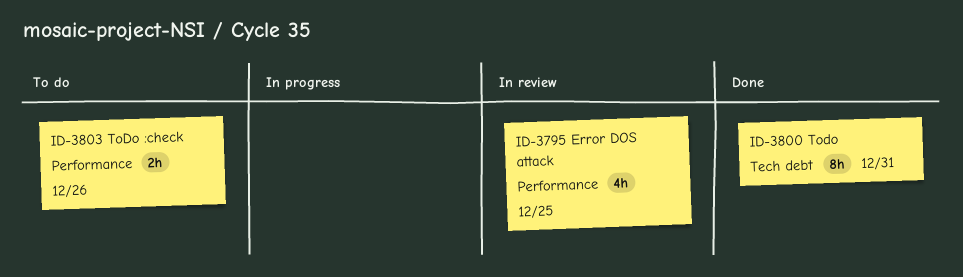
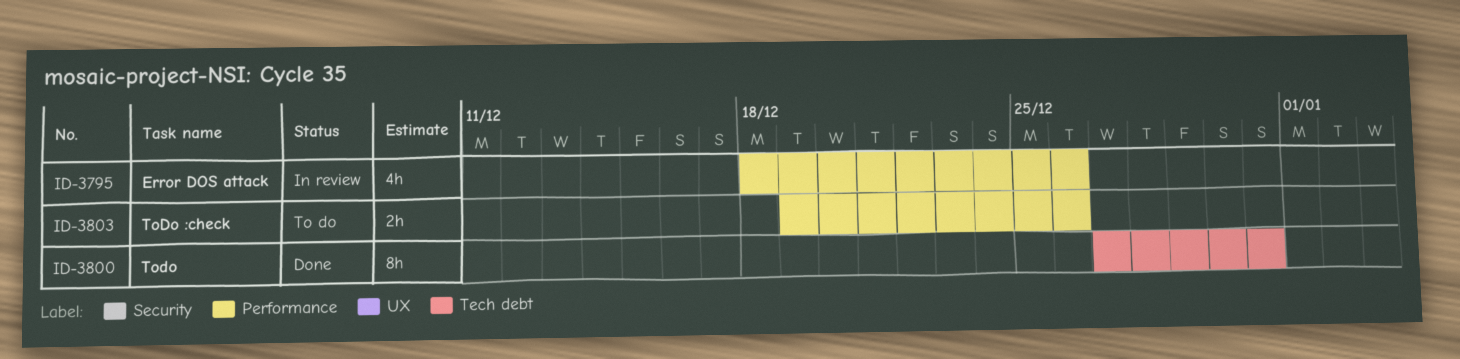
ID-3795, due: Dec 25 -> Dec 26

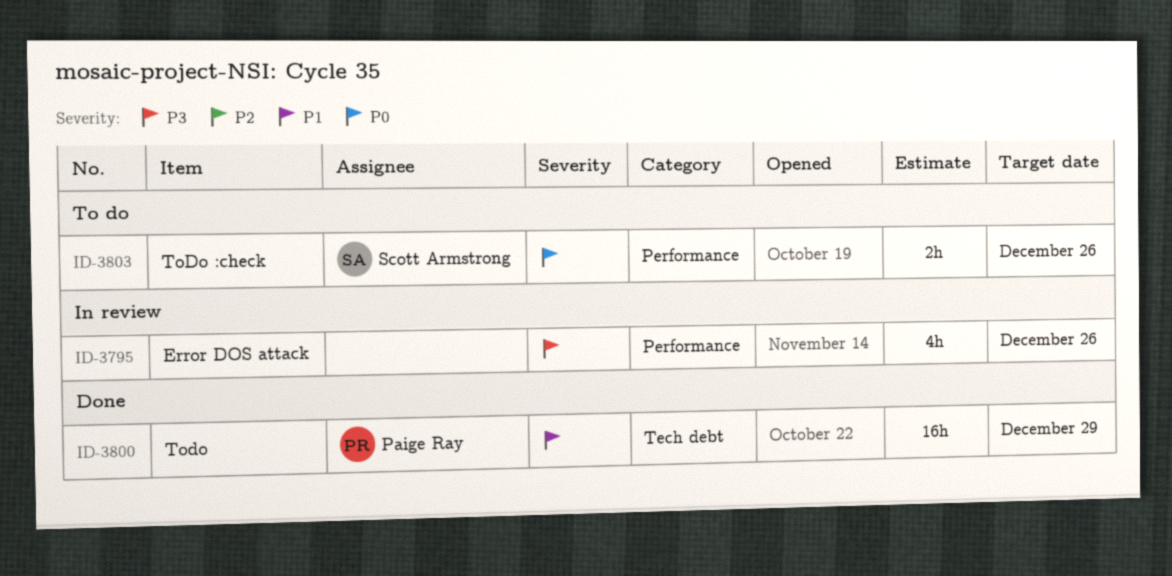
ID-3800, estimate: 8h -> 16h
ID-3800, due: Dec 31 -> Dec 29

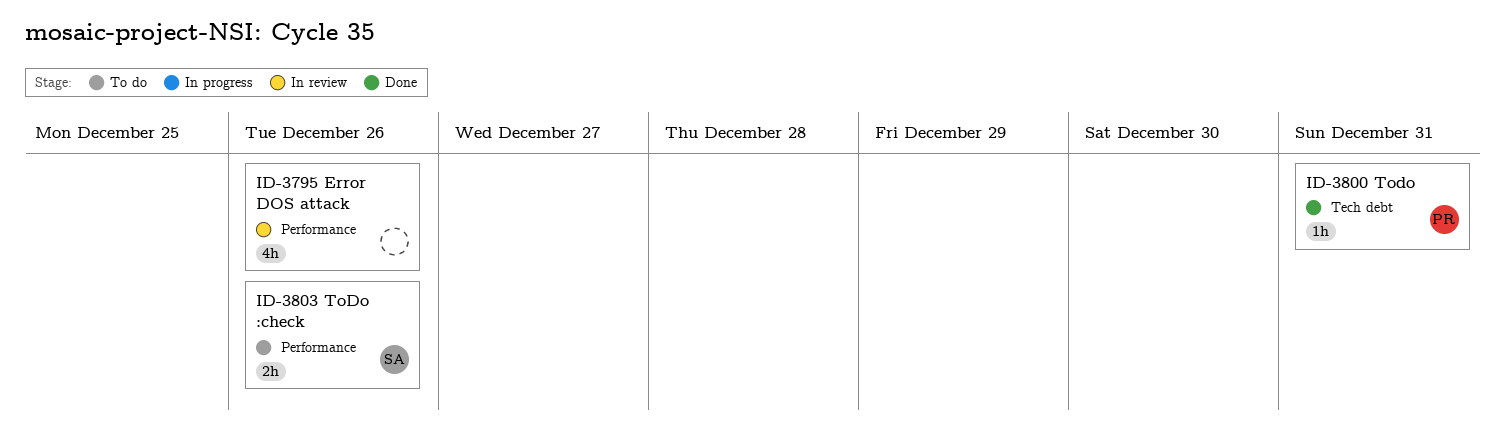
ID-3800, estimate: 16h -> 1h
ID-3800, due: Dec 29 -> Dec 31

